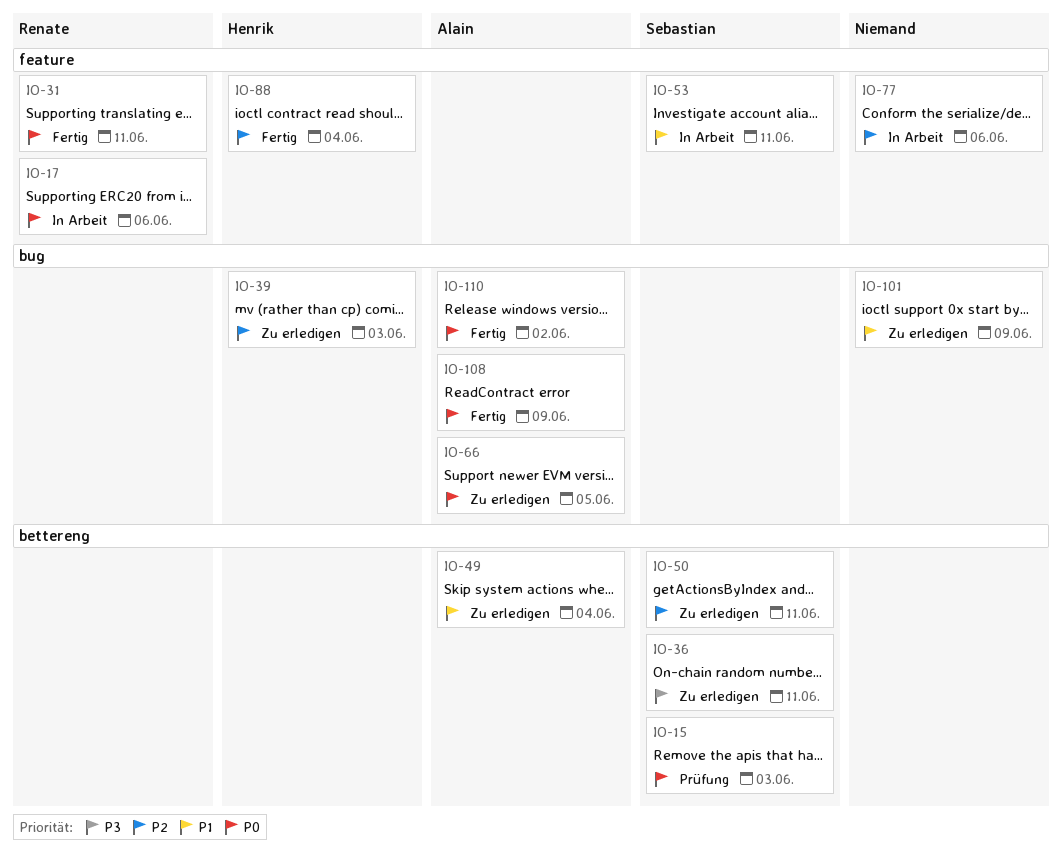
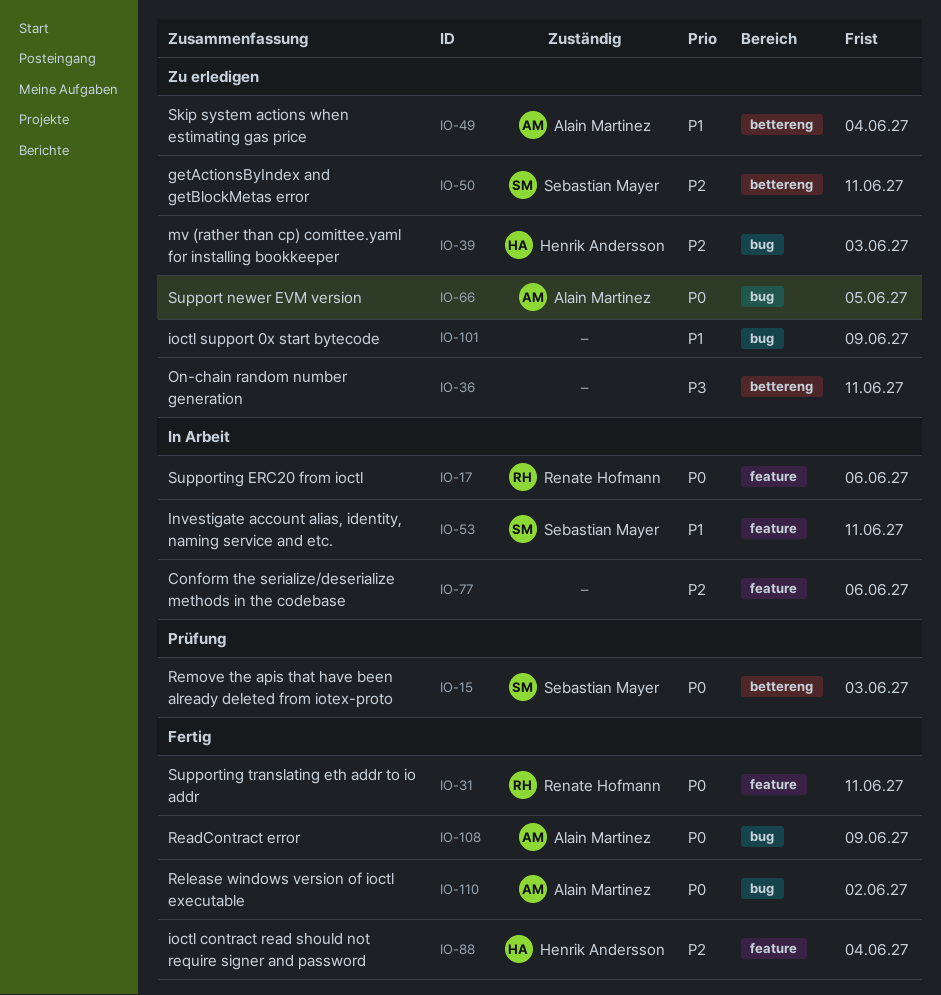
IO-36, owner: Sebastian Mayer -> none

